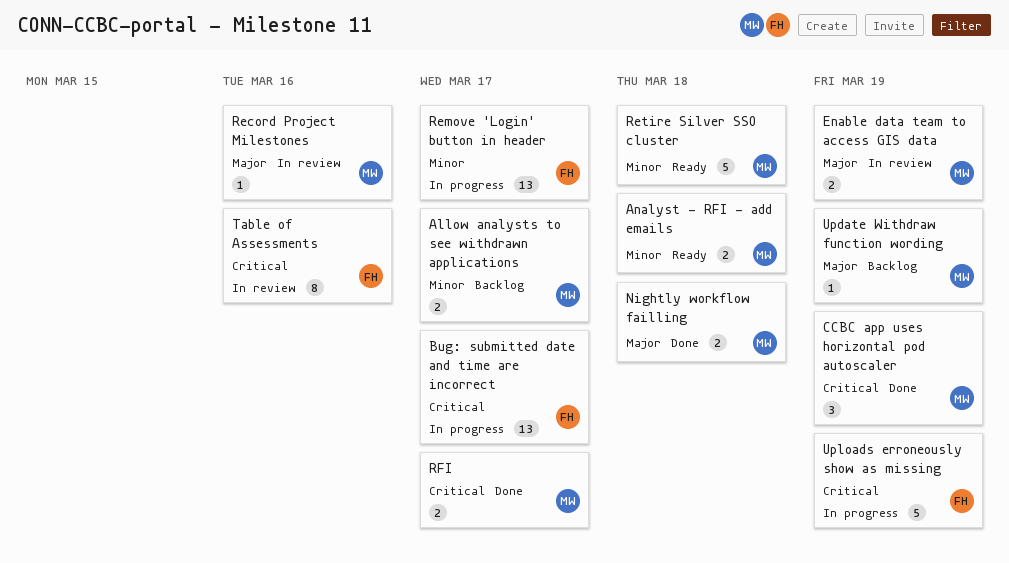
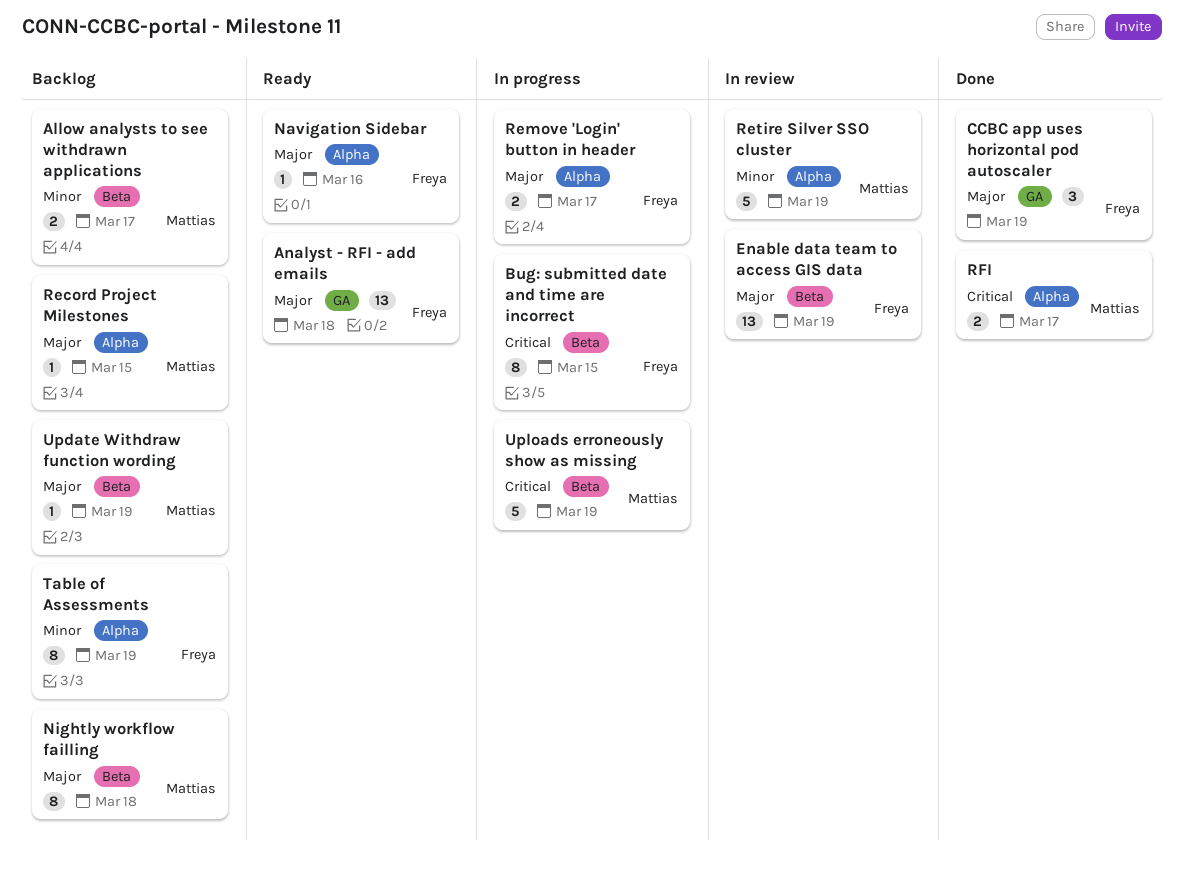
Analyst - RFI - add emails, owner: Mattias -> Freya
Analyst - RFI - add emails, priority: Minor -> Major
Analyst - RFI - add emails, estimate: 2 -> 13
Bug: submitted date and time are incorrect, estimate: 13 -> 8
Bug: submitted date and time are incorrect, due: Mar 17 -> Mar 15
CCBC app uses horizontal pod autoscaler, owner: Mattias -> Freya
CCBC app uses horizontal pod autoscaler, priority: Critical -> Major
Enable data team to access GIS data, owner: Mattias -> Freya
Enable data team to access GIS data, estimate: 2 -> 13
Navigation Sidebar: none -> present
Nightly workflow failling, status: Done -> Backlog
Nightly workflow failling, estimate: 2 -> 8
Record Project Milestones, status: In review -> Backlog
Record Project Milestones, due: Mar 16 -> Mar 15
Remove 'Login' button in header, priority: Minor -> Major
Remove 'Login' button in header, estimate: 13 -> 2
Retire Silver SSO cluster, status: Ready -> In review
Retire Silver SSO cluster, due: Mar 18 -> Mar 19
Table of Assessments, status: In review -> Backlog
Table of Assessments, priority: Critical -> Minor
Table of Assessments, due: Mar 16 -> Mar 19
Uploads erroneously show as missing, owner: Freya -> Mattias

